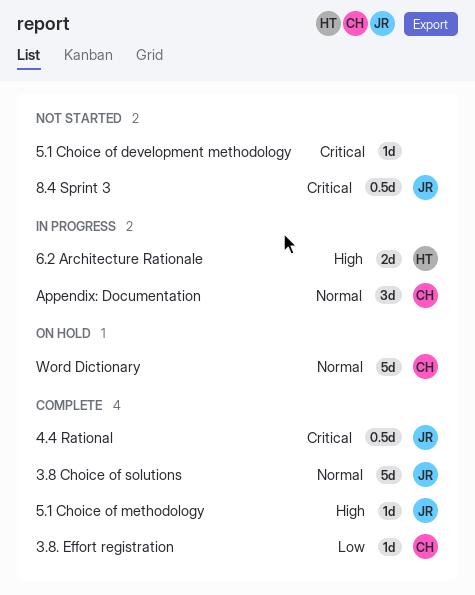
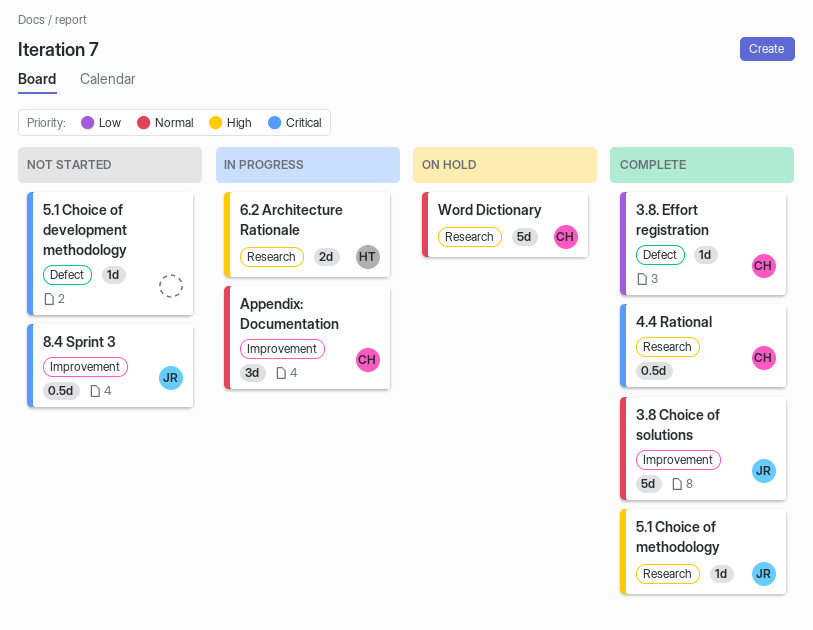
4.4 Rational, owner: JR -> CH

